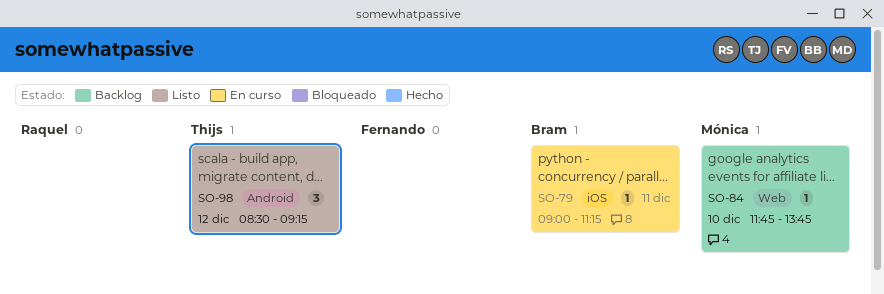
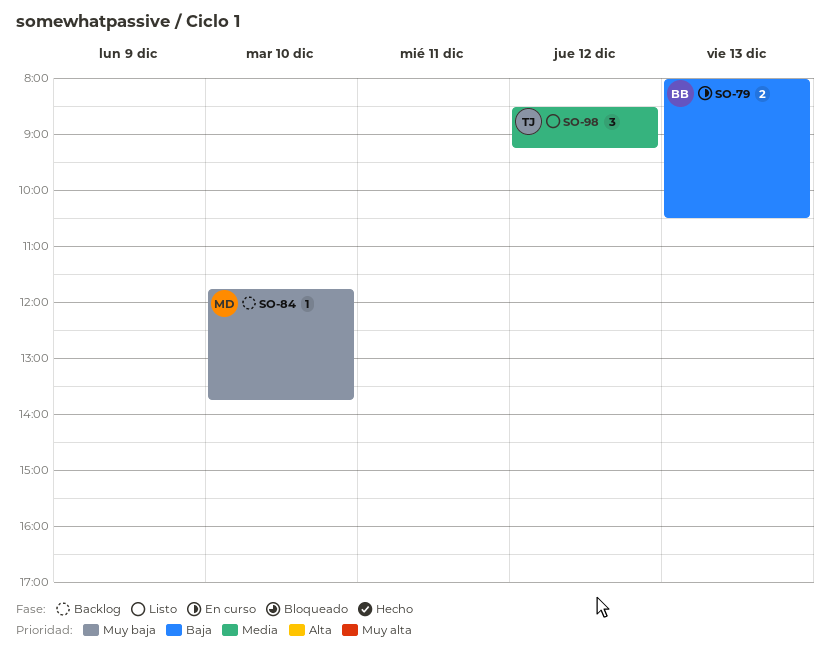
SO-79, estimate: 1 -> 2
SO-79, day: Dec 11 -> Dec 13
SO-79, begins: 09:00 -> 08:00
SO-79, ends: 11:15 -> 10:30

